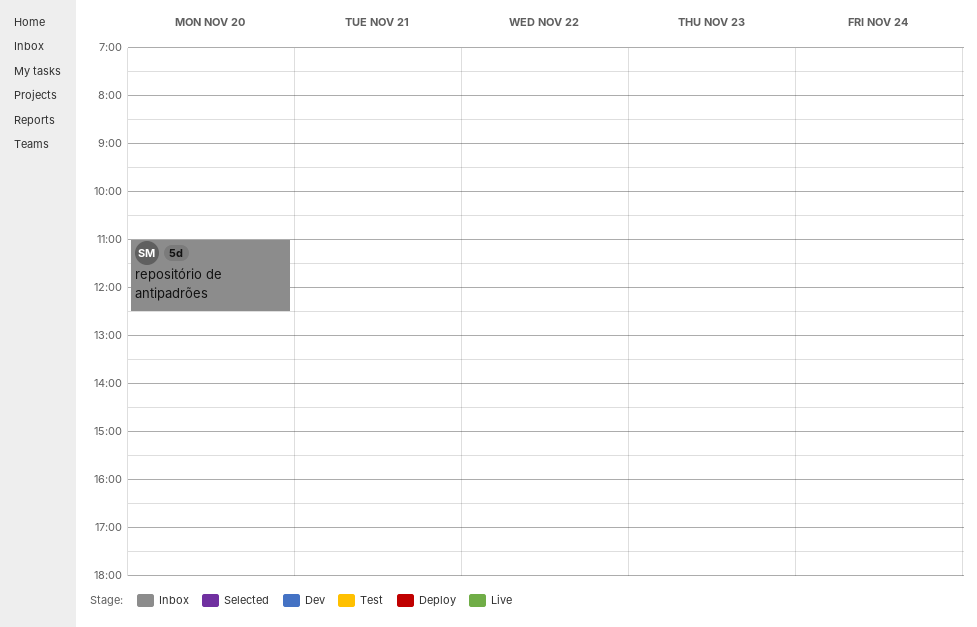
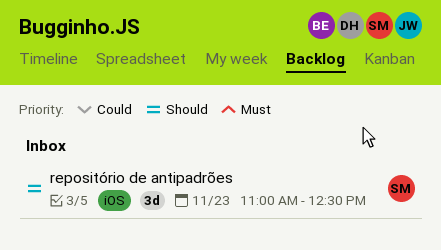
repositório de antipadrões, estimate: 5d -> 3d
repositório de antipadrões, day: Nov 20 -> Nov 23

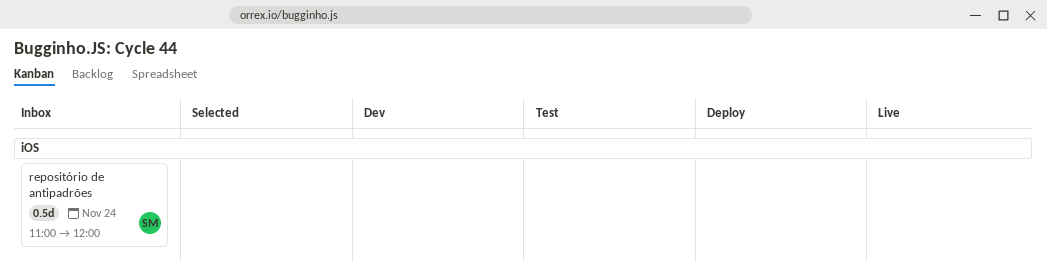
repositório de antipadrões, estimate: 3d -> 0.5d
repositório de antipadrões, day: Nov 23 -> Nov 24
repositório de antipadrões, ends: 12:30 -> 12:00

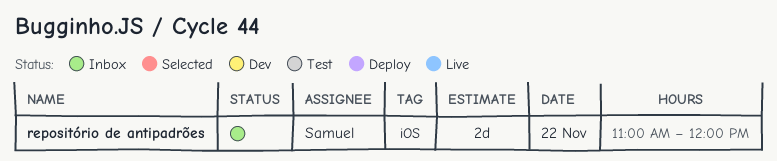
repositório de antipadrões, estimate: 0.5d -> 2d
repositório de antipadrões, day: Nov 24 -> Nov 22

